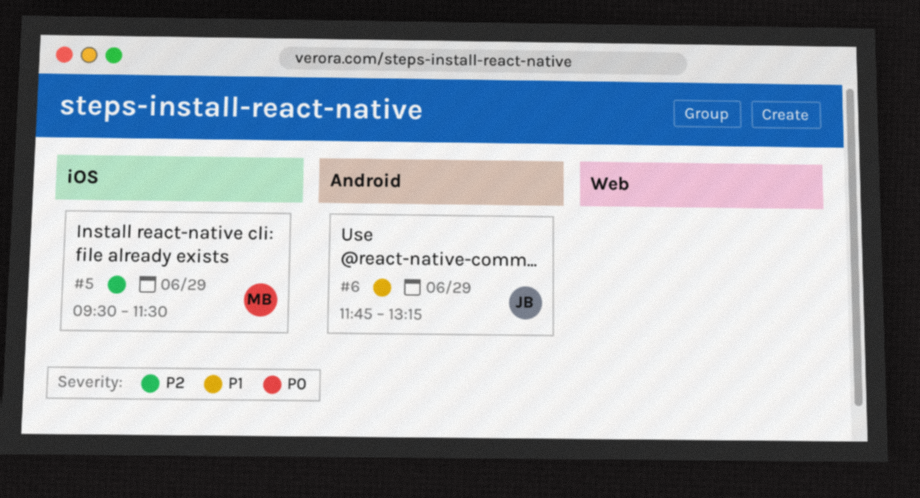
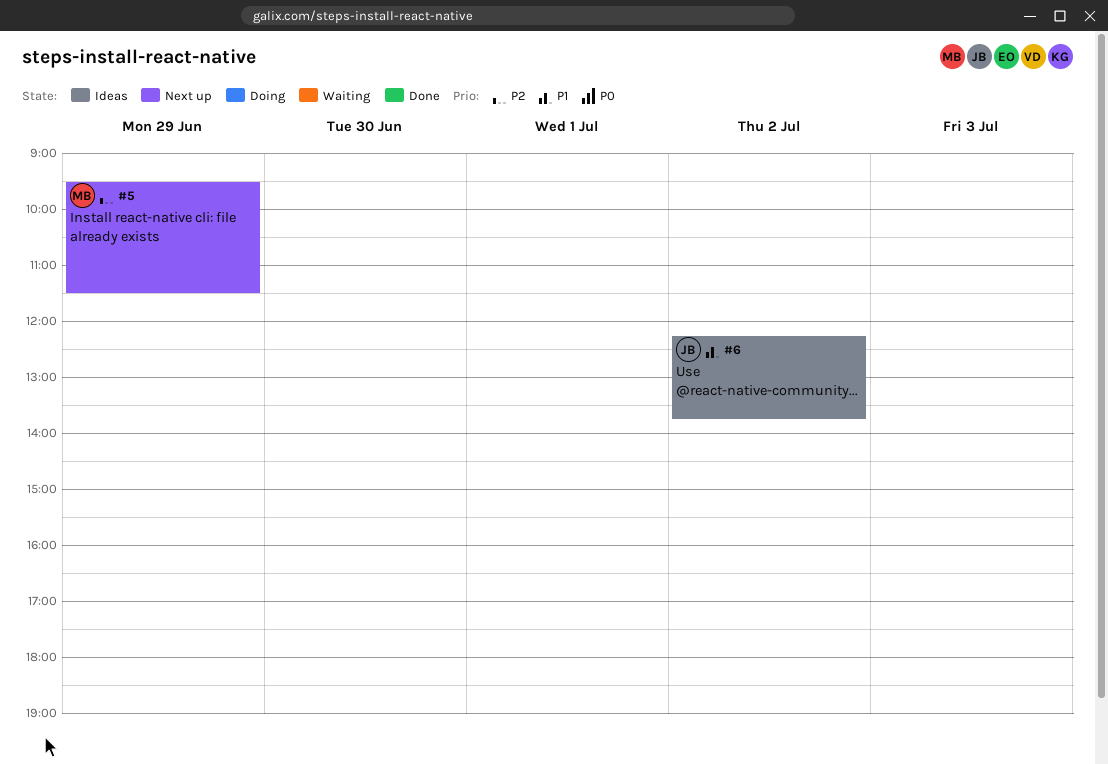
#6, day: Jun 29 -> Jul 2
#6, begins: 11:45 -> 12:15
#6, ends: 13:15 -> 13:45

